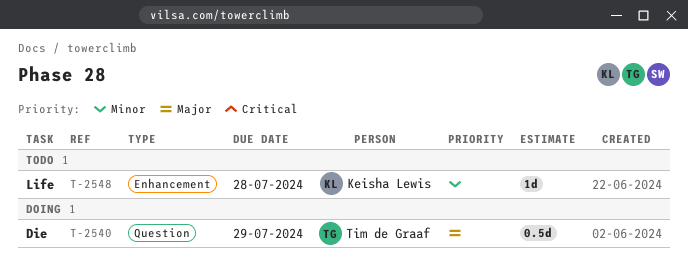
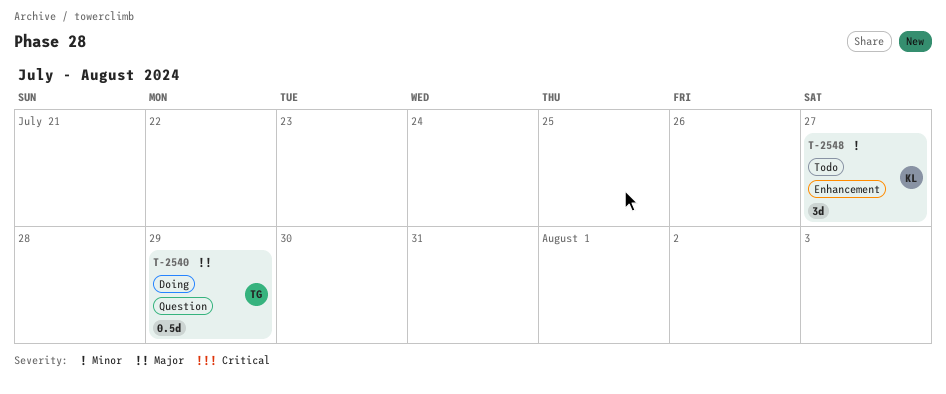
T-2548, estimate: 1d -> 3d
T-2548, due: Jul 28 -> Jul 27

